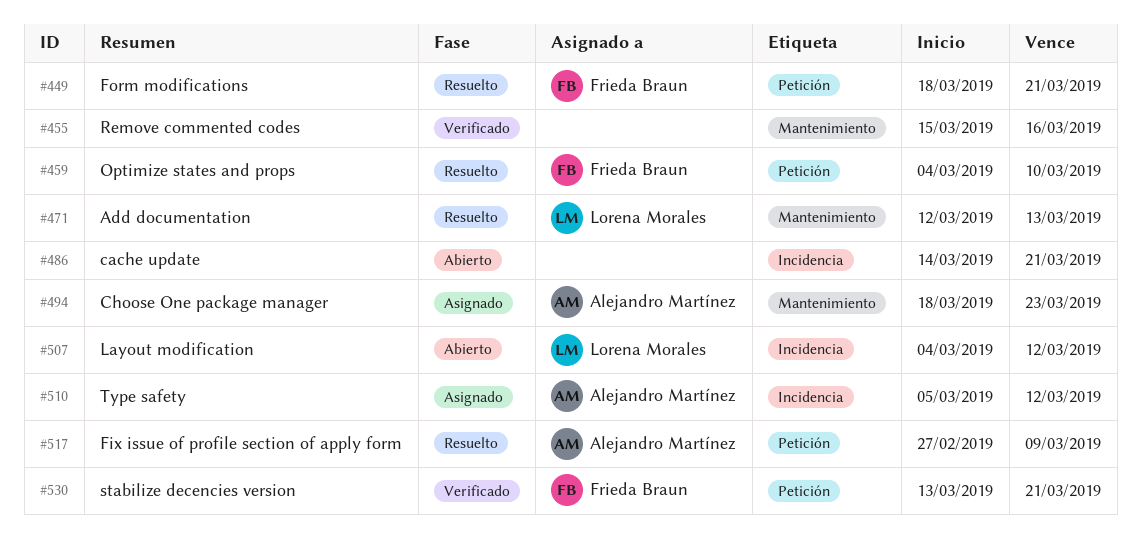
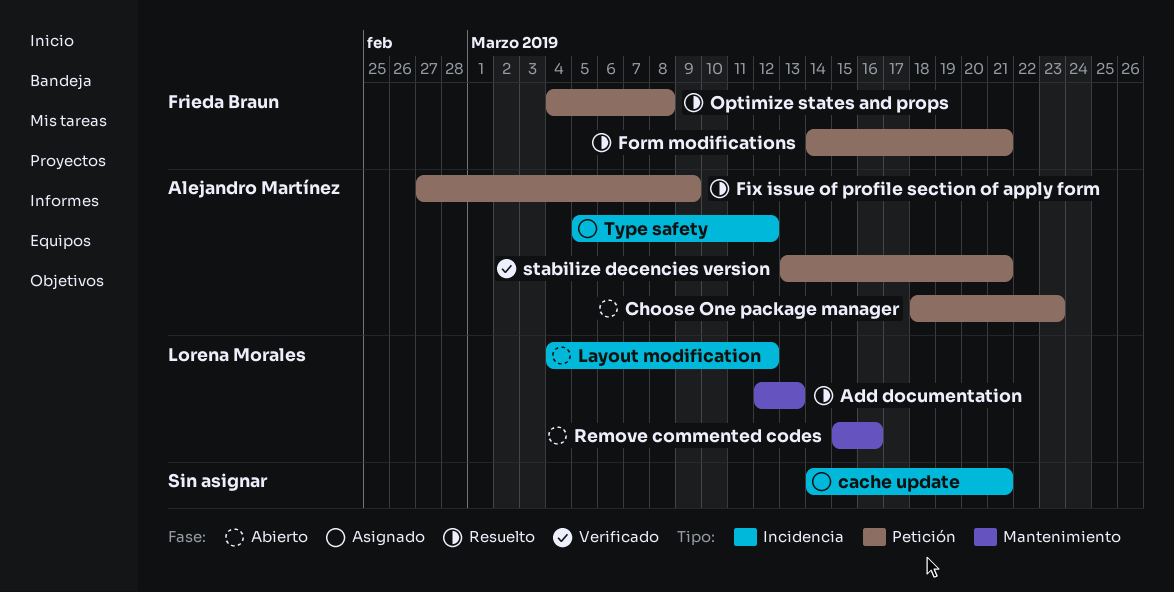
cache update, status: Abierto -> Asignado
Choose One package manager, status: Asignado -> Abierto
Choose One package manager, label: Mantenimiento -> Petición
Form modifications, start: Mar 18 -> Mar 14
Optimize states and props, due: Mar 10 -> Mar 8
Remove commented codes, status: Verificado -> Abierto
Remove commented codes, owner: none -> Lorena Morales
stabilize decencies version, owner: Frieda Braun -> Alejandro Martínez

